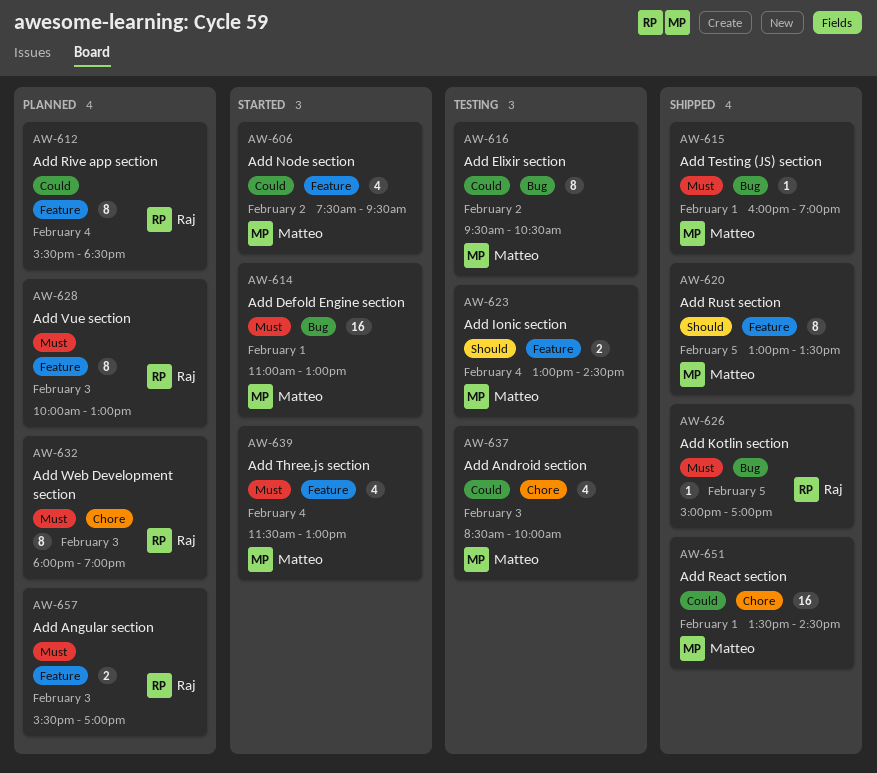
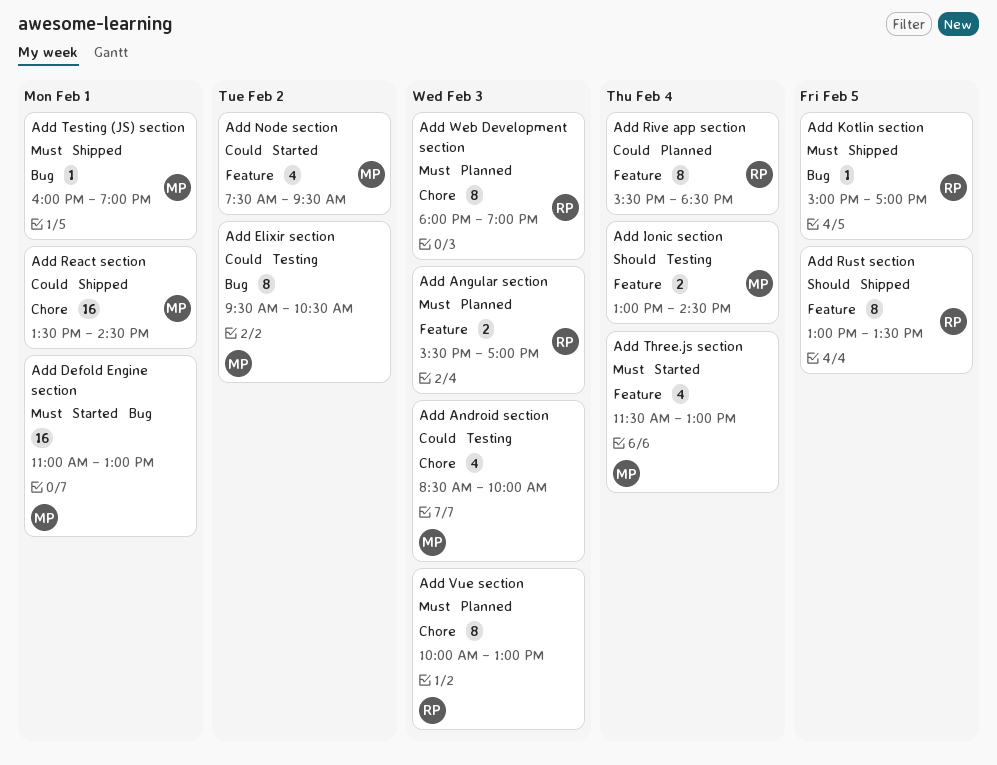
Add Rust section, owner: Matteo -> Raj
Add Vue section, label: Feature -> Chore

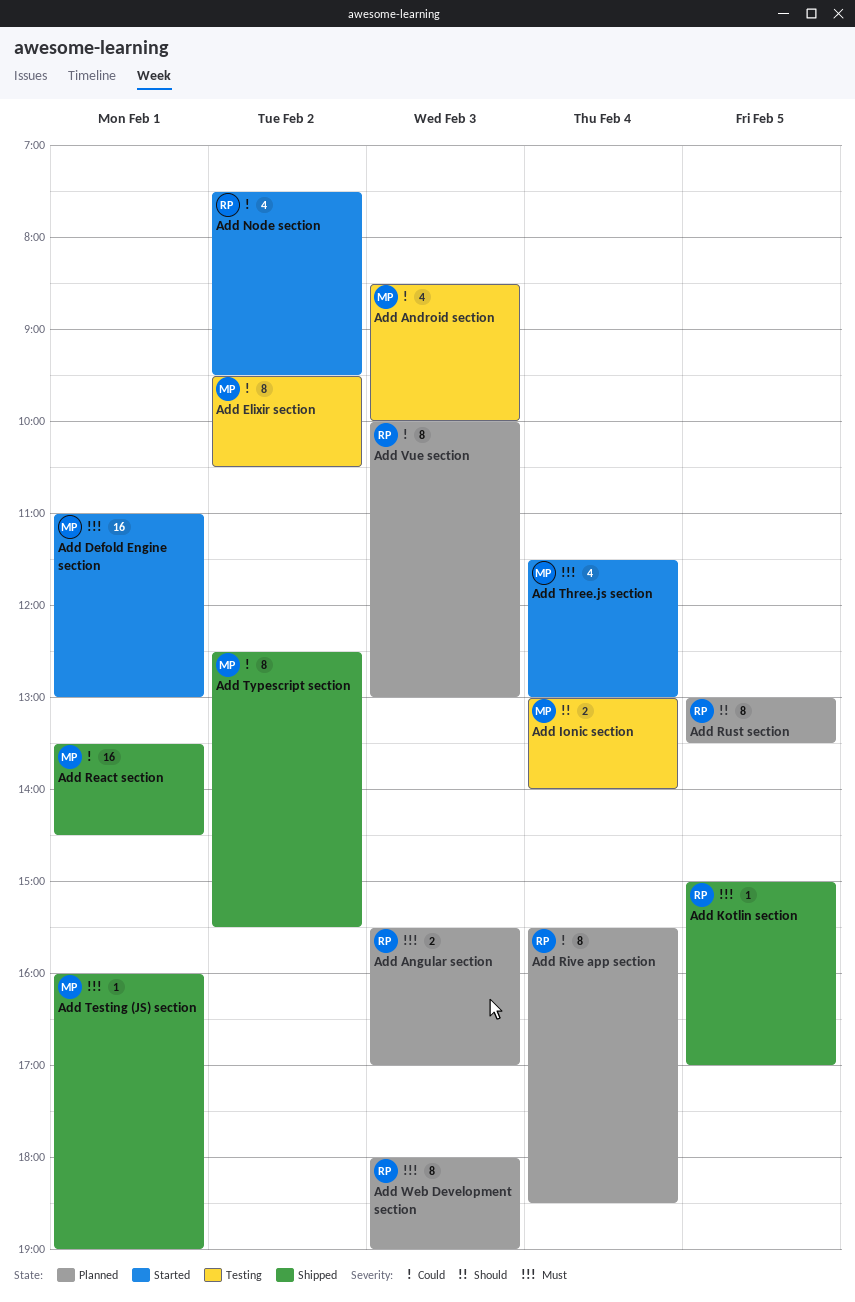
Add Ionic section, ends: 14:30 -> 14:00
Add Node section, owner: MP -> RP
Add Rust section, status: Shipped -> Planned
Add Typescript section: none -> present
Add Vue section, priority: Must -> Could

